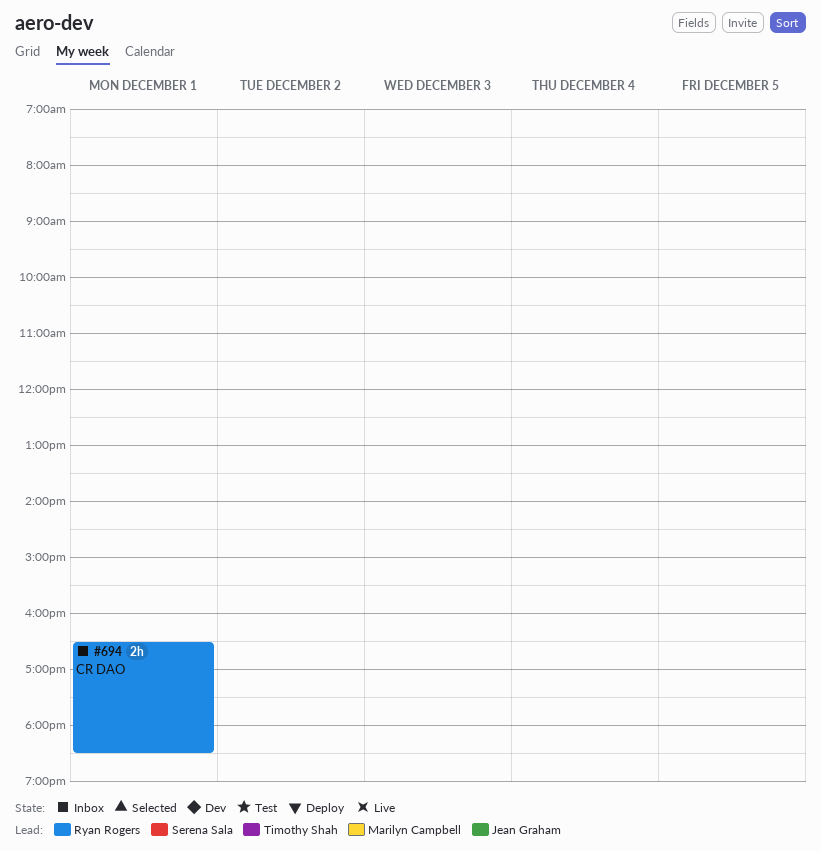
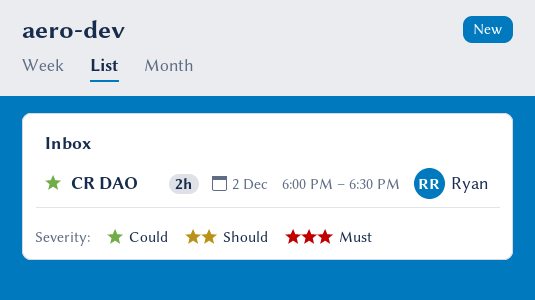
CR DAO, day: Dec 1 -> Dec 2
CR DAO, begins: 16:30 -> 18:00

